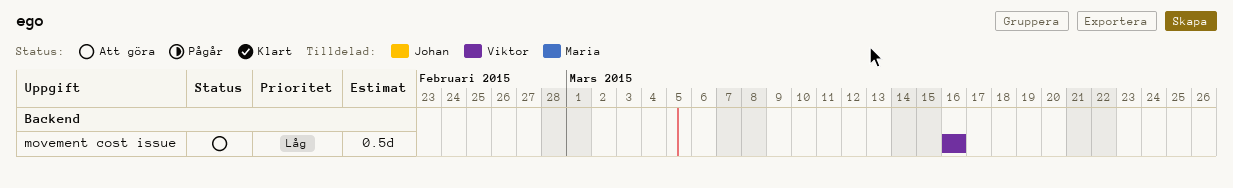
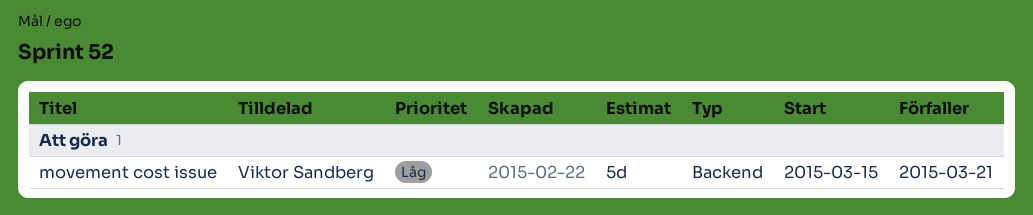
movement cost issue, estimate: 0.5d -> 5d
movement cost issue, start: Mar 16 -> Mar 15
movement cost issue, due: Mar 16 -> Mar 21

